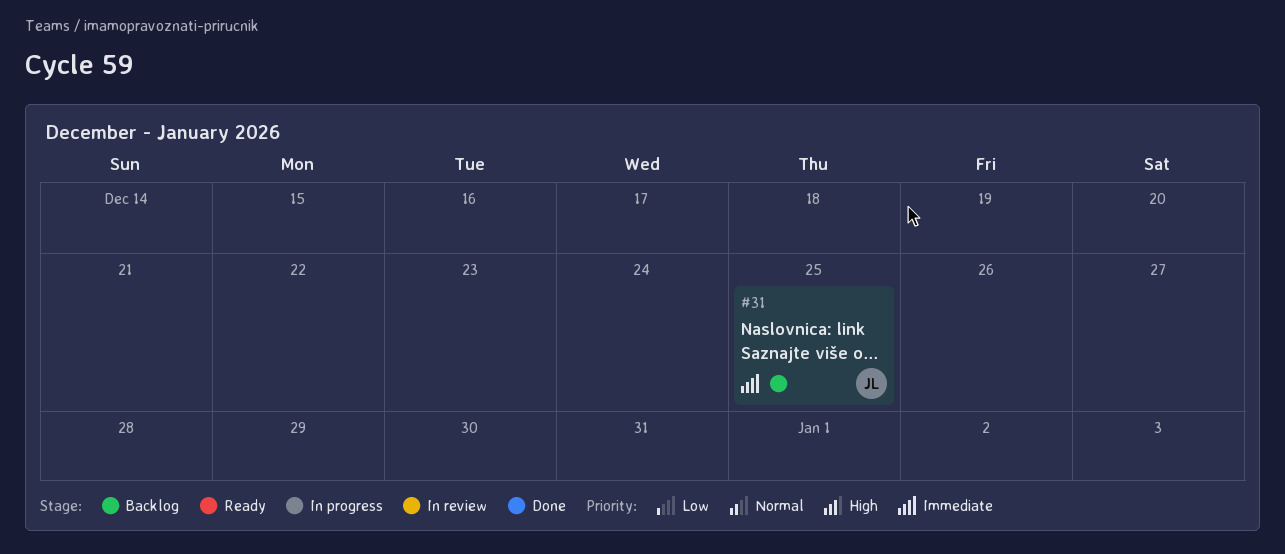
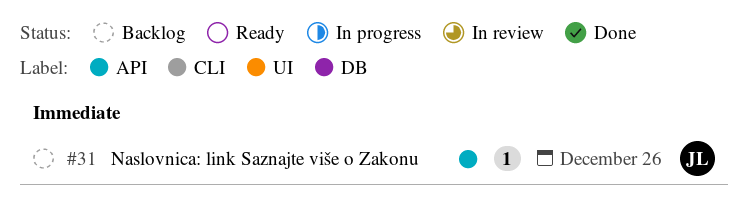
#31, due: Dec 25 -> Dec 26

